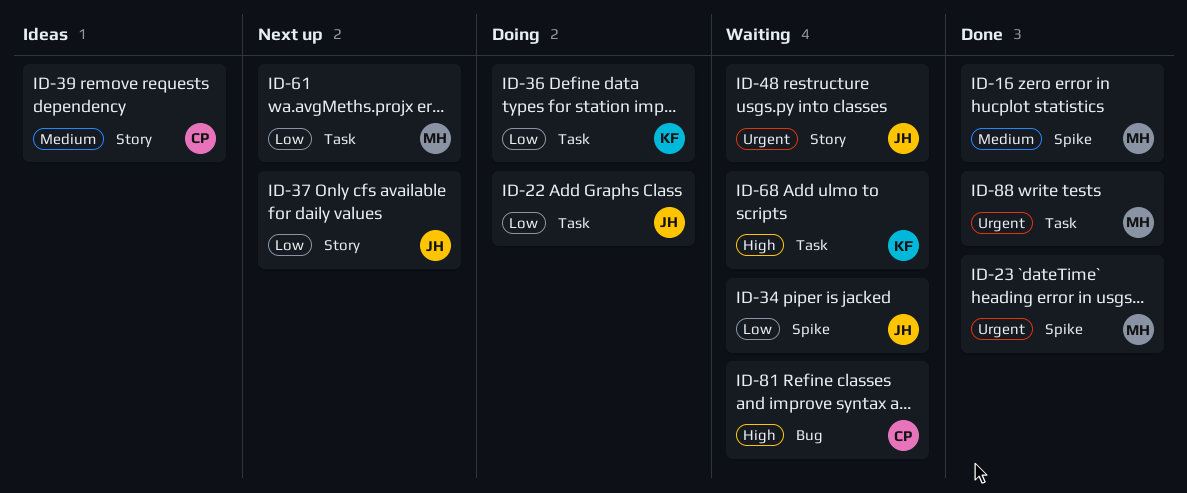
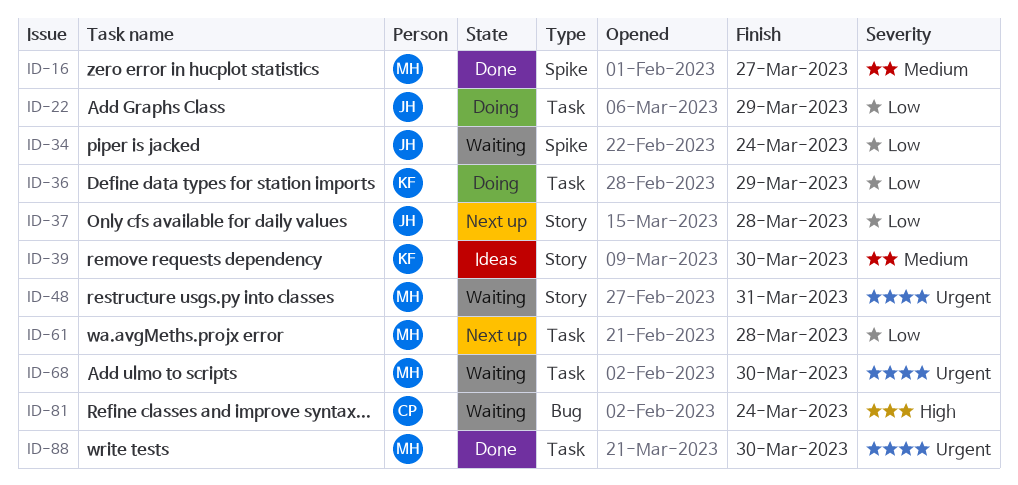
ID-23: present -> none
ID-39, owner: CP -> KF
ID-48, owner: JH -> MH
ID-68, owner: KF -> MH
ID-68, priority: High -> Urgent

